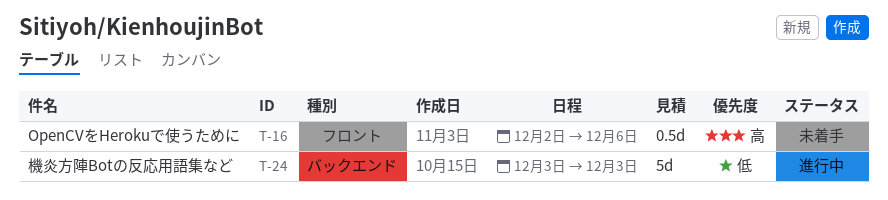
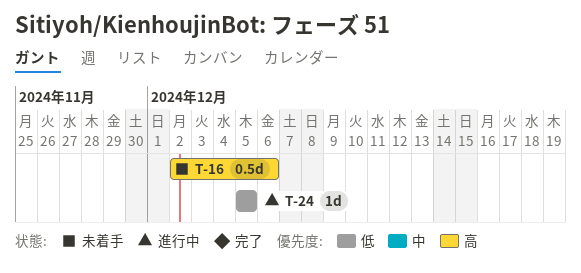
T-24, estimate: 5d -> 1d
T-24, start: Dec 3 -> Dec 5
T-24, due: Dec 3 -> Dec 5

